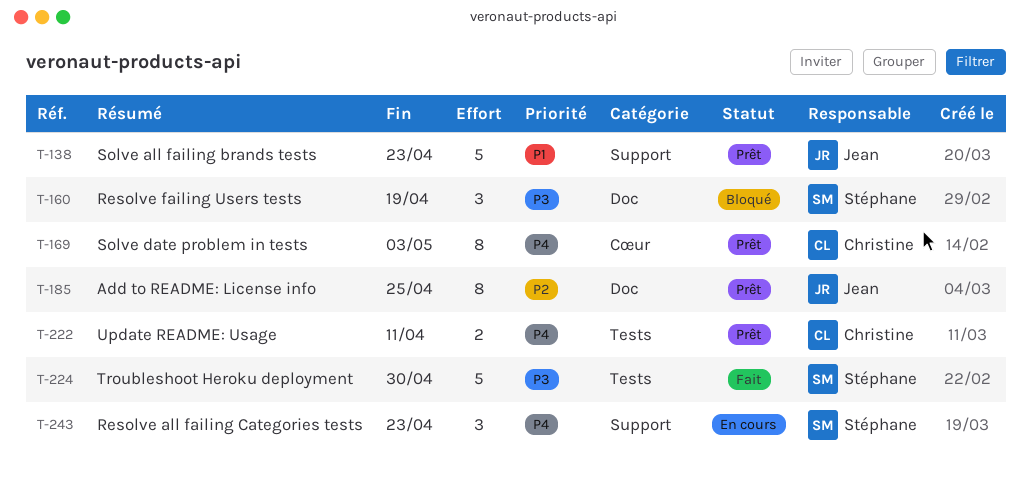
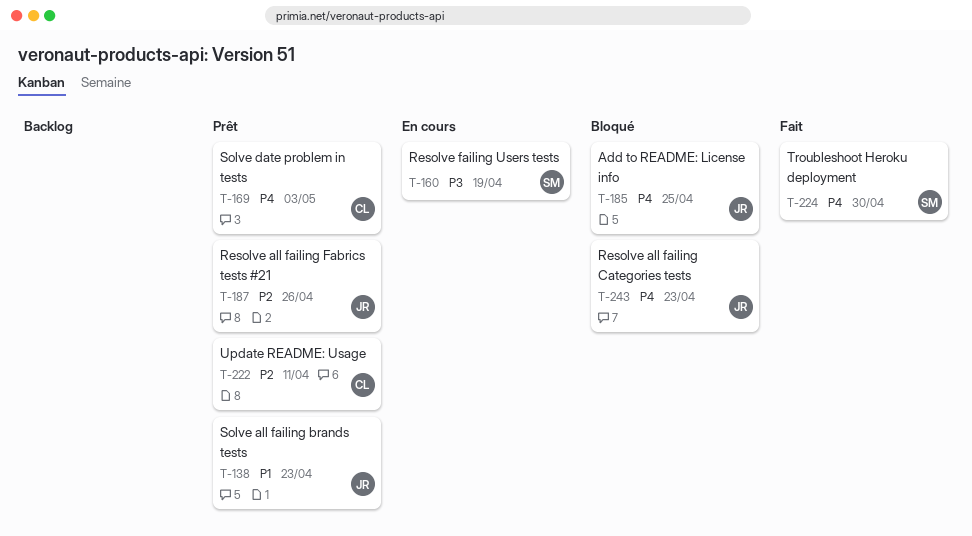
T-160, status: Bloqué -> En cours
T-185, status: Prêt -> Bloqué
T-185, priority: P2 -> P4
T-187: none -> present
T-222, priority: P4 -> P2
T-224, priority: P3 -> P4
T-243, status: En cours -> Bloqué
T-243, owner: Stéphane -> Jean

